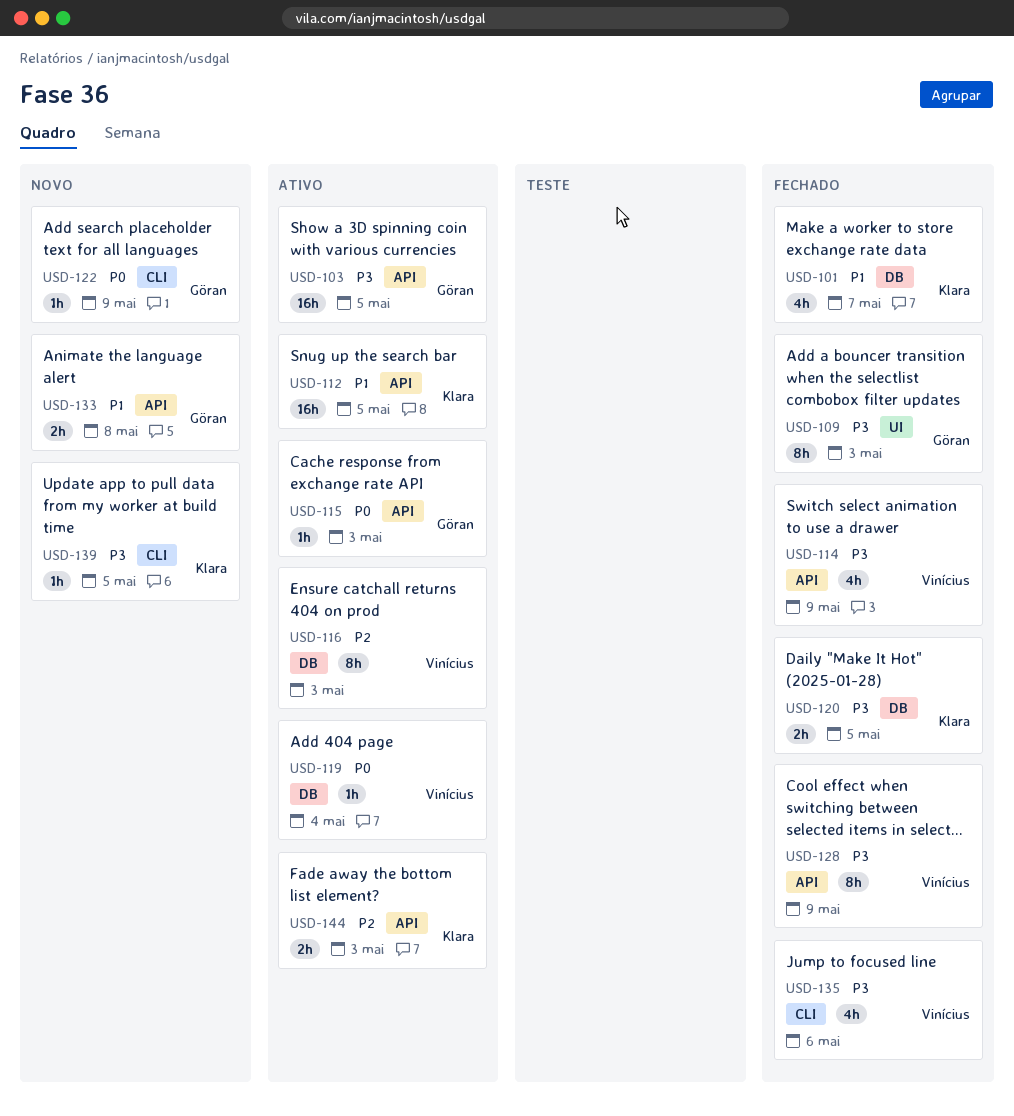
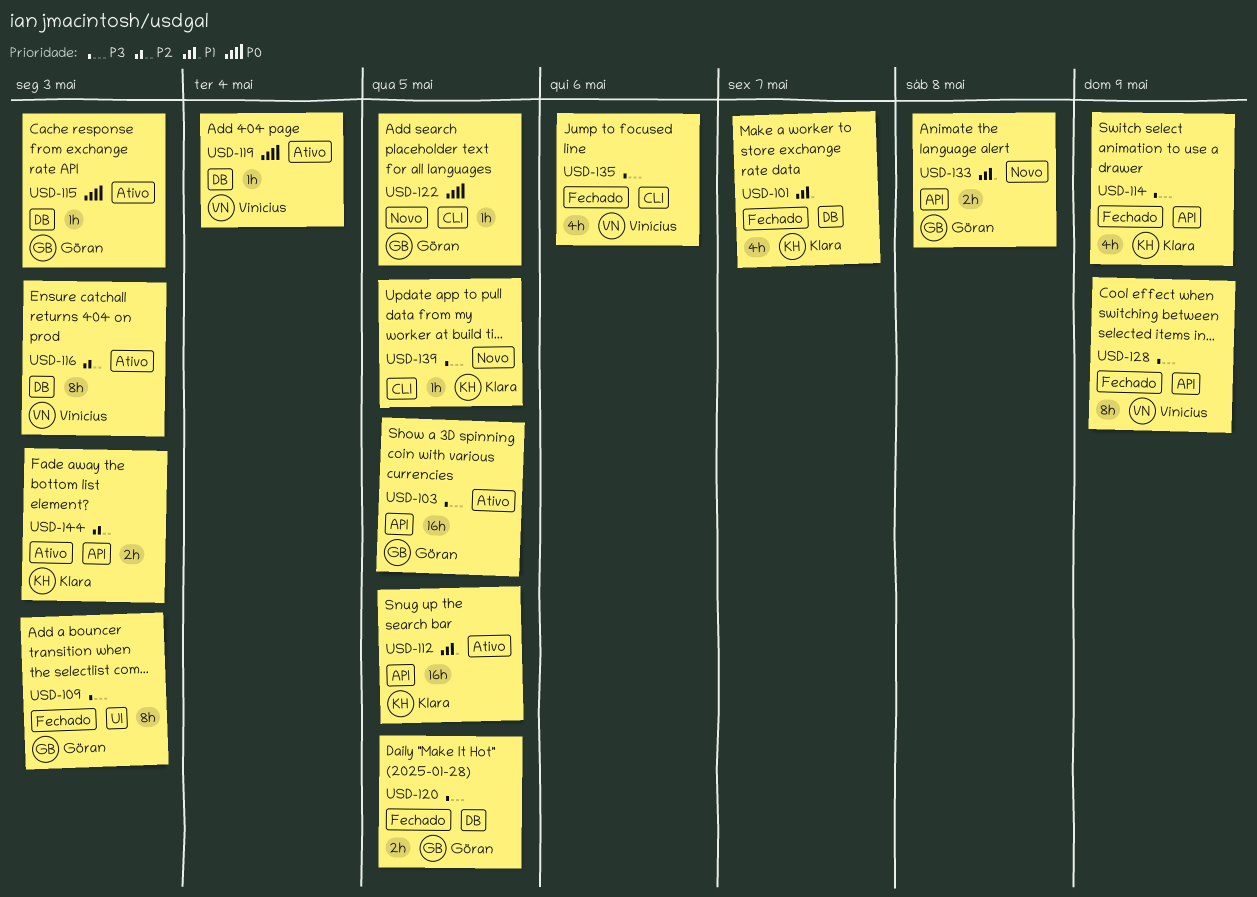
USD-114, owner: Vinícius -> Klara
USD-115, label: API -> DB
USD-120, owner: Klara -> Göran
USD-122, due: May 9 -> May 5

